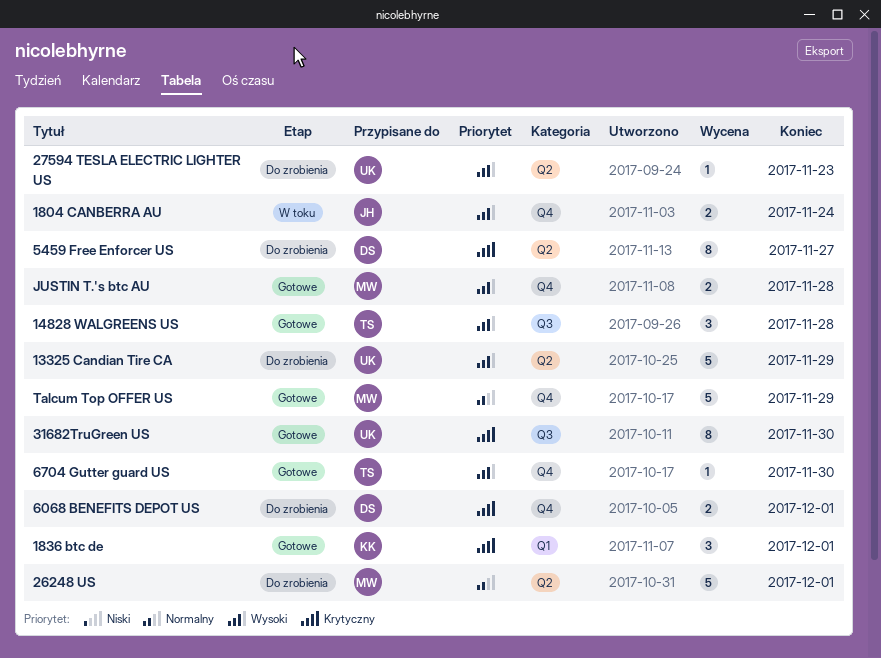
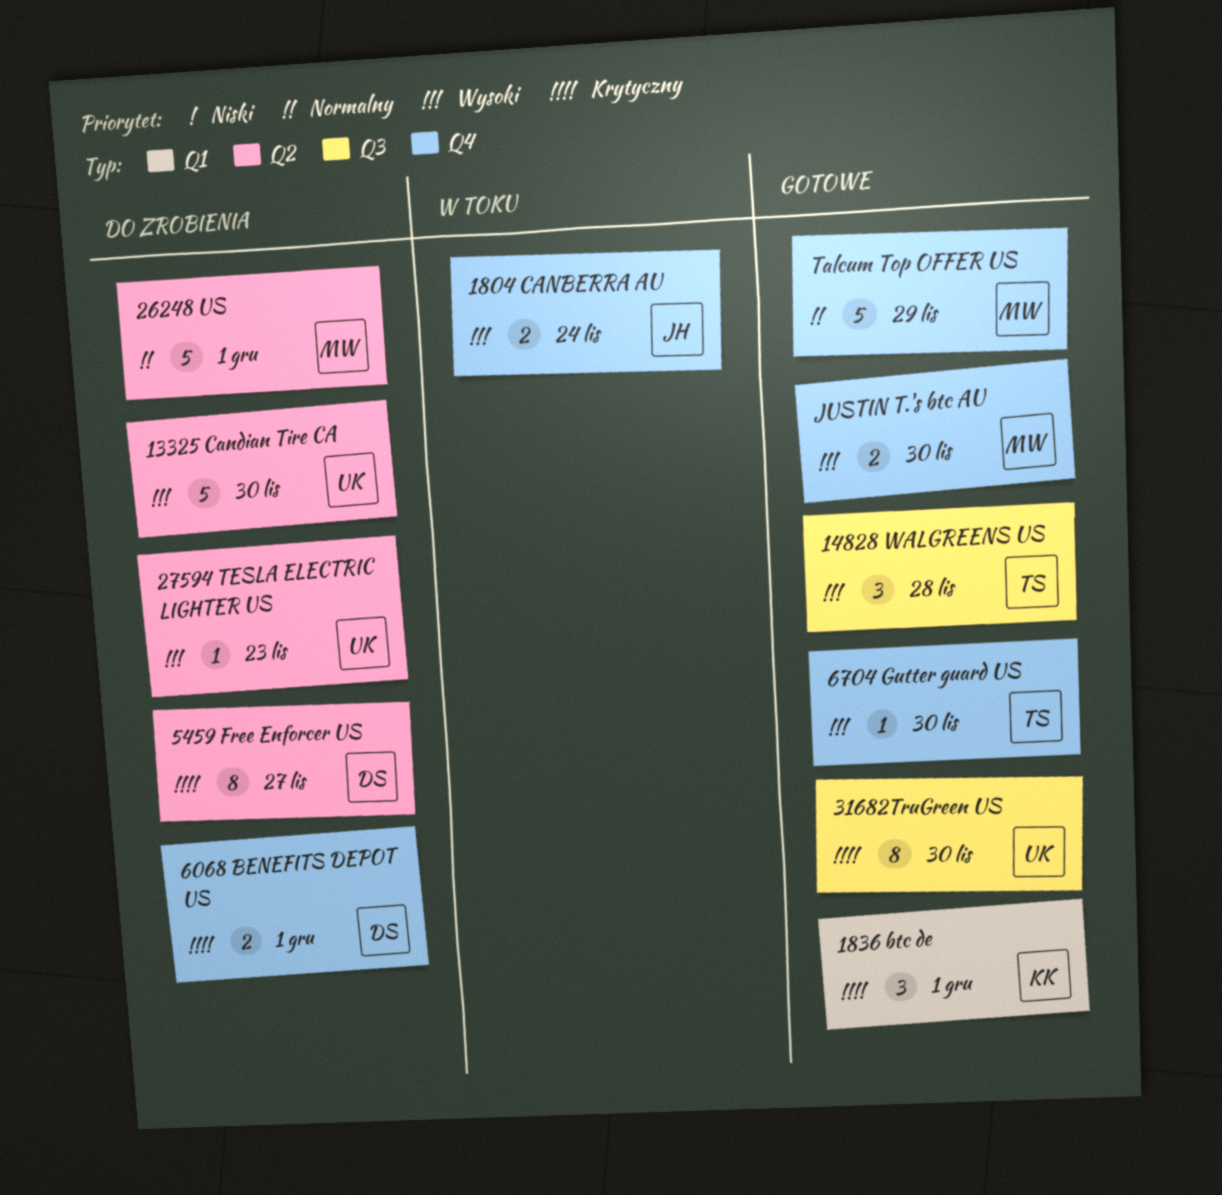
13325 Candian Tire CA, due: Nov 29 -> Nov 30
JUSTIN T.'s btc AU, due: Nov 28 -> Nov 30

